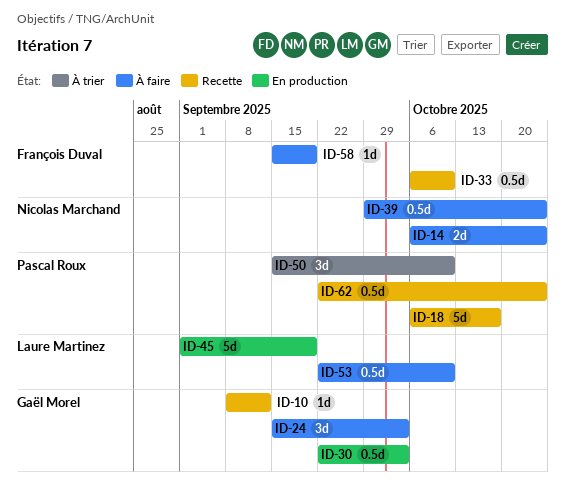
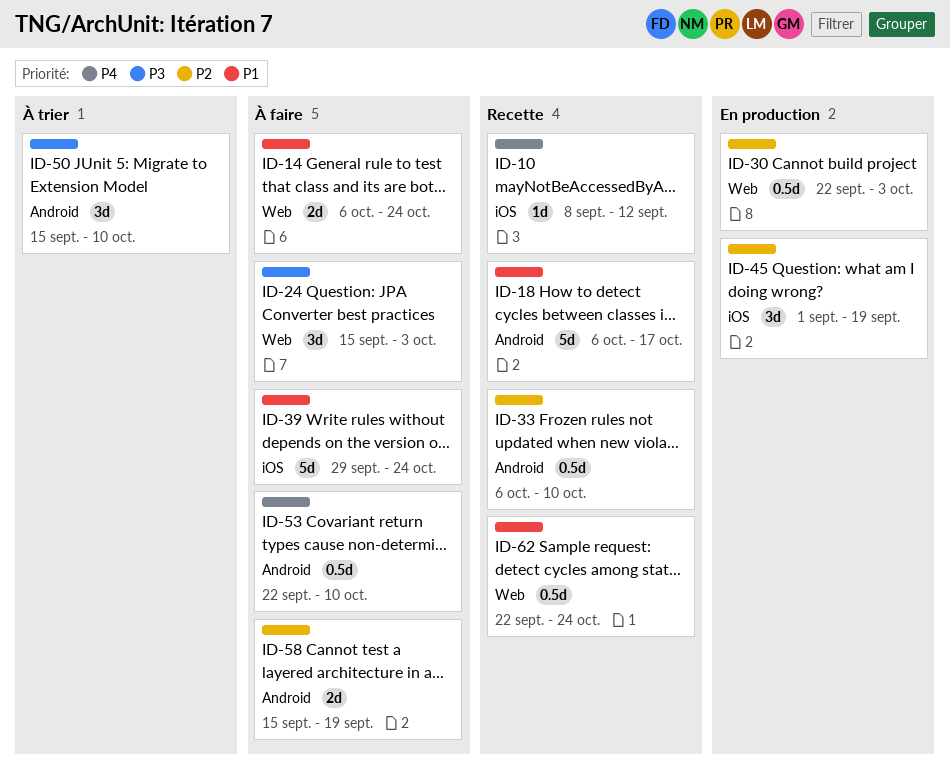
ID-39, estimate: 0.5d -> 5d
ID-45, estimate: 5d -> 3d
ID-58, estimate: 1d -> 2d

